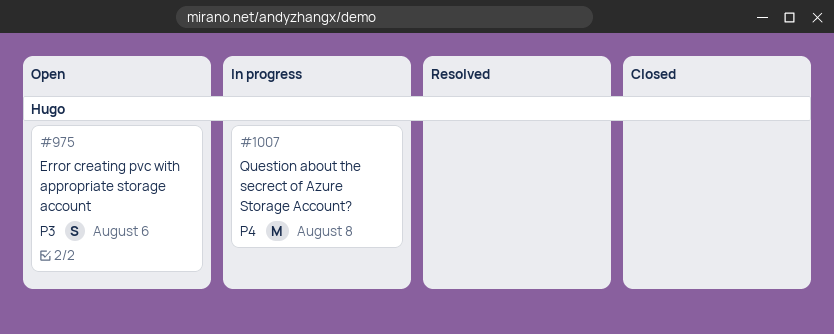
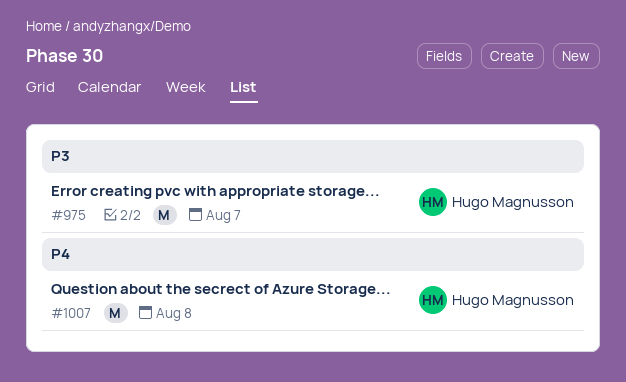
#975, estimate: S -> M
#975, due: Aug 6 -> Aug 7

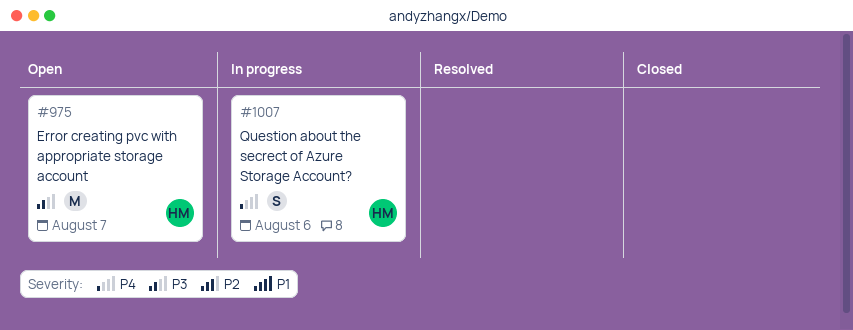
#1007, estimate: M -> S
#1007, due: Aug 8 -> Aug 6

